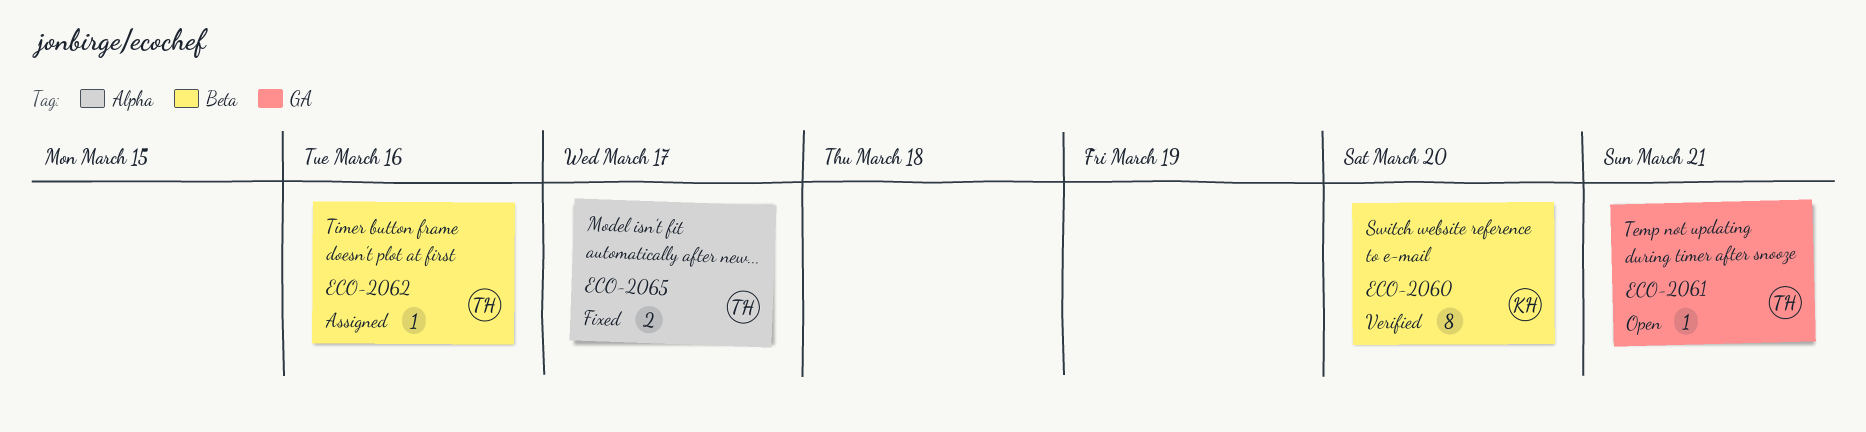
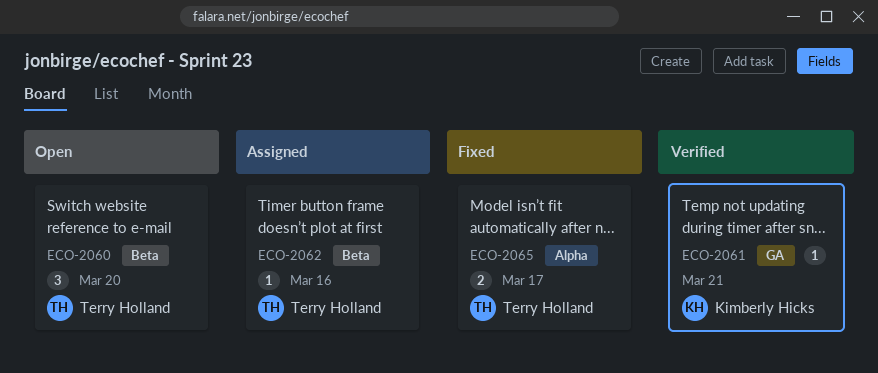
ECO-2060, status: Verified -> Open
ECO-2060, owner: Kimberly Hicks -> Terry Holland
ECO-2060, estimate: 8 -> 3
ECO-2061, status: Open -> Verified
ECO-2061, owner: Terry Holland -> Kimberly Hicks

